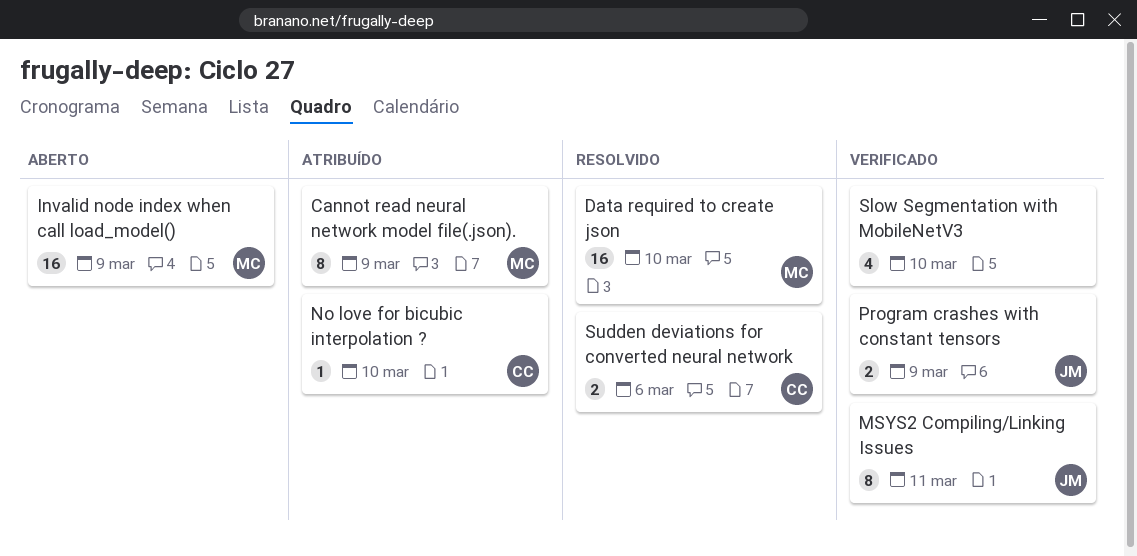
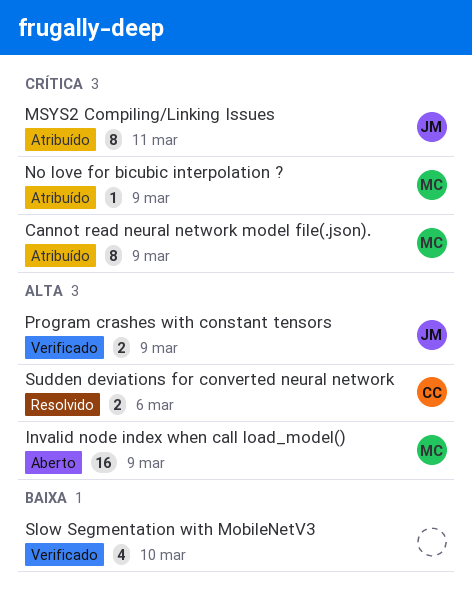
Data required to create json: present -> none
MSYS2 Compiling/Linking Issues, status: Verificado -> Atribuído
No love for bicubic interpolation ?, owner: CC -> MC
No love for bicubic interpolation ?, due: Mar 10 -> Mar 9

